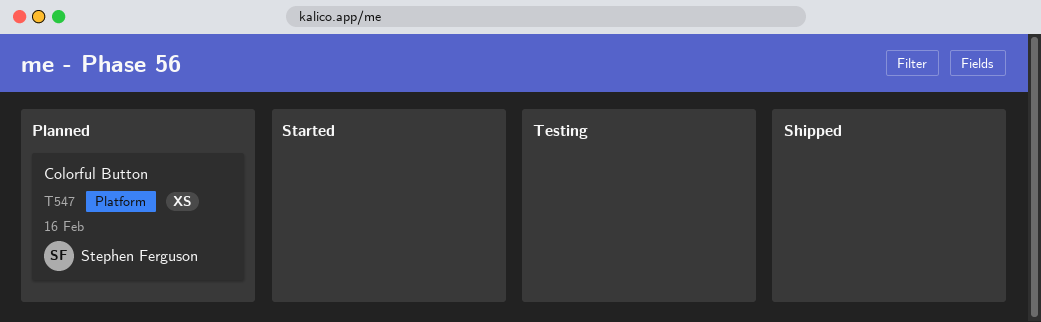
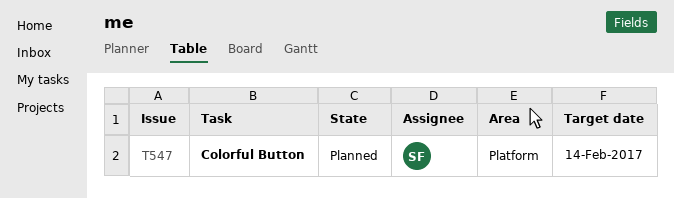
T547, due: Feb 16 -> Feb 14

